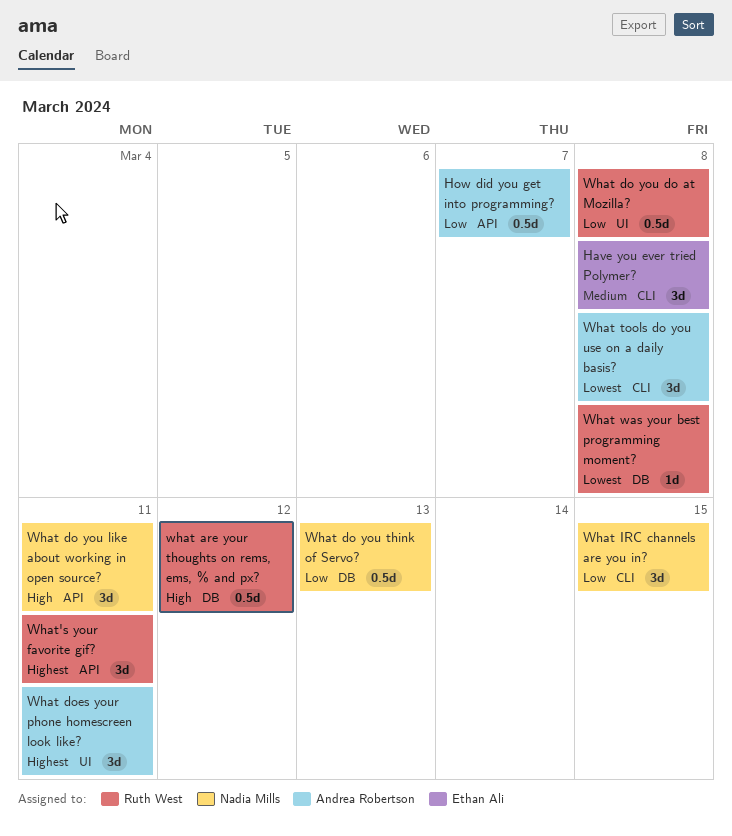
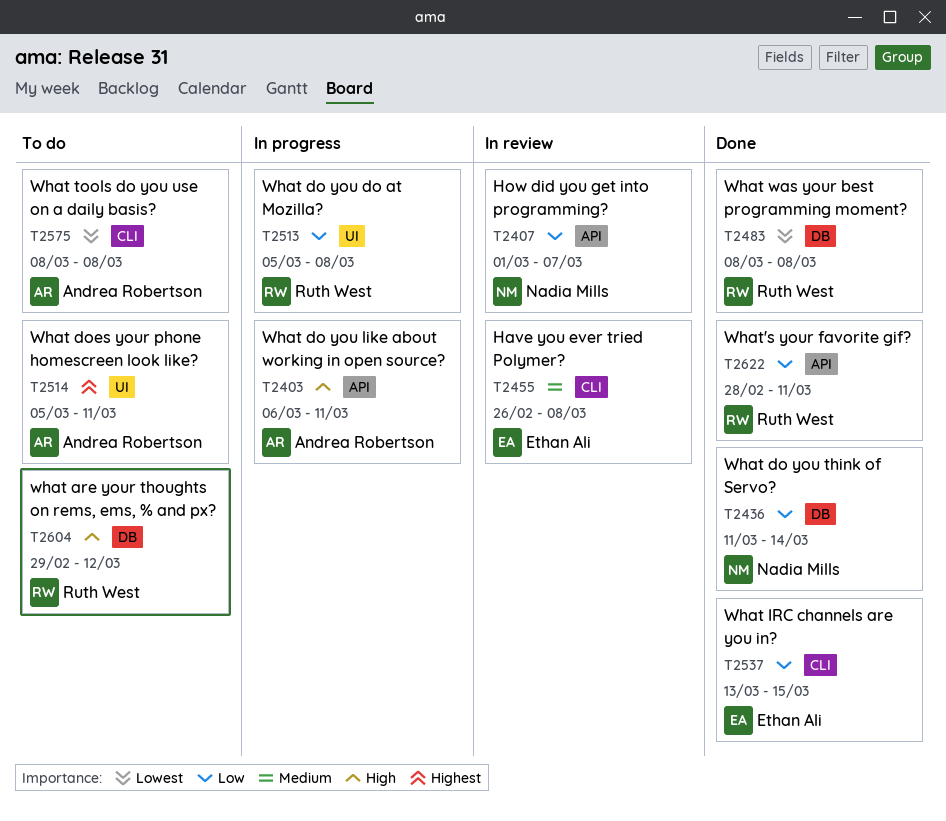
How did you get into programming?, owner: Andrea Robertson -> Nadia Mills
What do you like about working in open source?, owner: Nadia Mills -> Andrea Robertson
What do you think of Servo?, due: Mar 13 -> Mar 14
What IRC channels are you in?, owner: Nadia Mills -> Ethan Ali
What's your favorite gif?, priority: Highest -> Low

